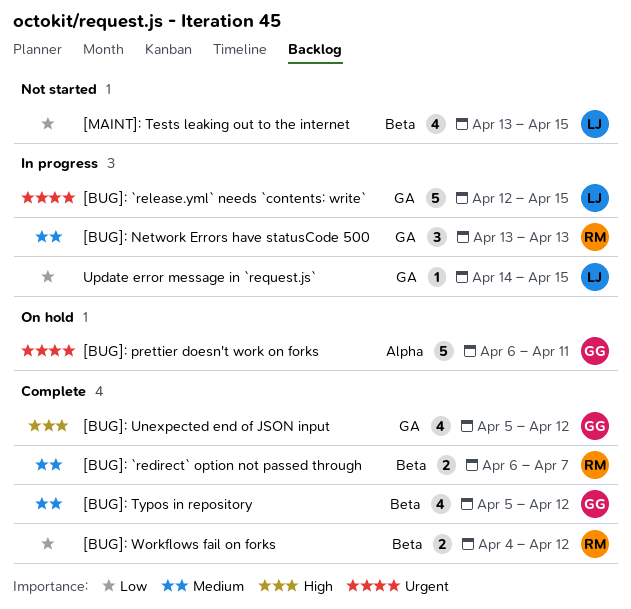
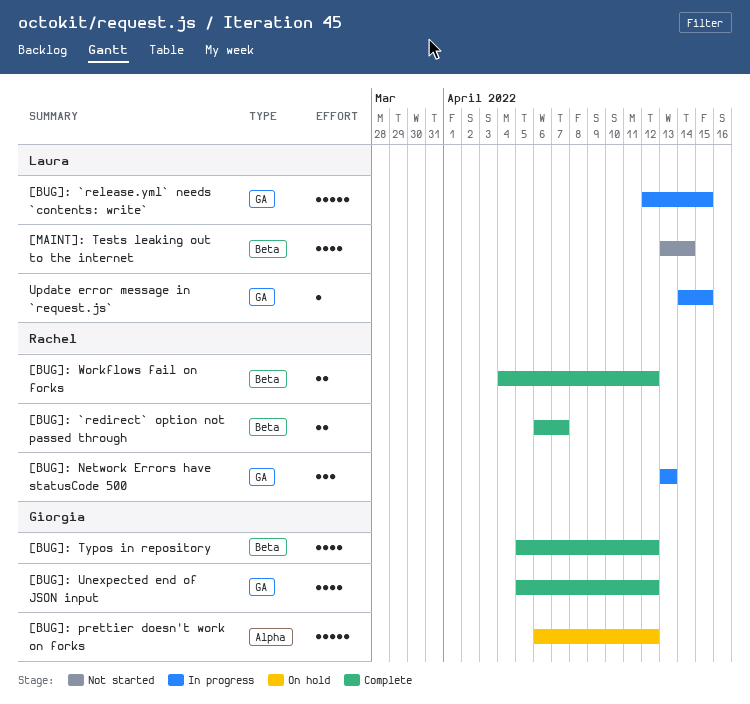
[BUG]: prettier doesn't work on forks, due: Apr 11 -> Apr 12
[MAINT]: Tests leaking out to the internet, due: Apr 15 -> Apr 14

